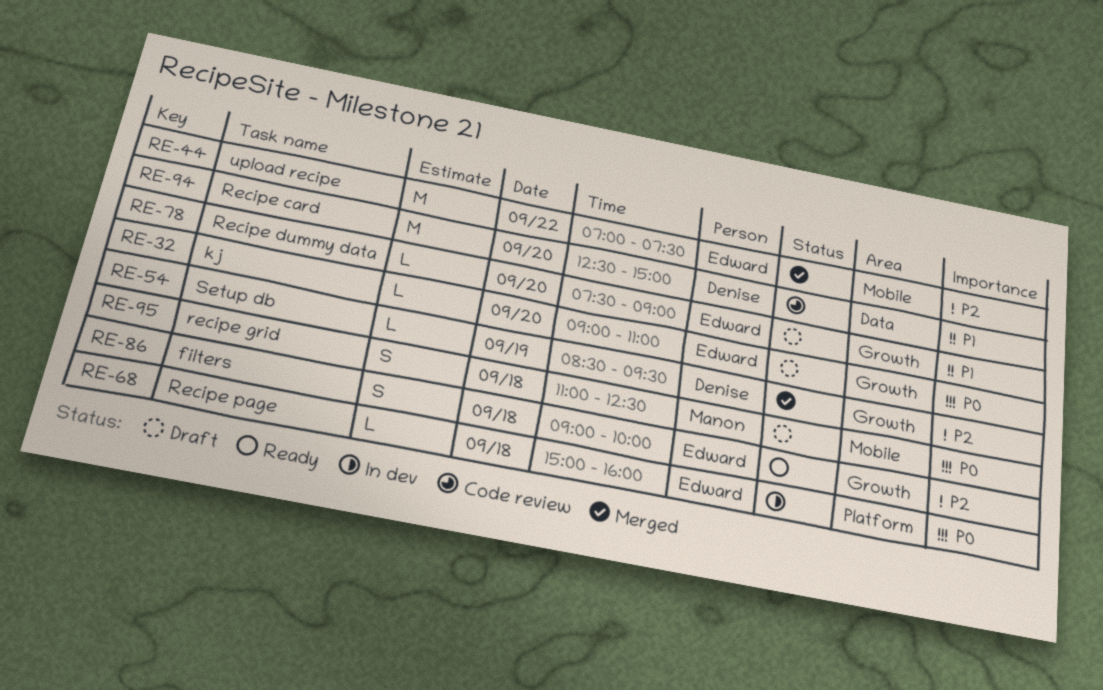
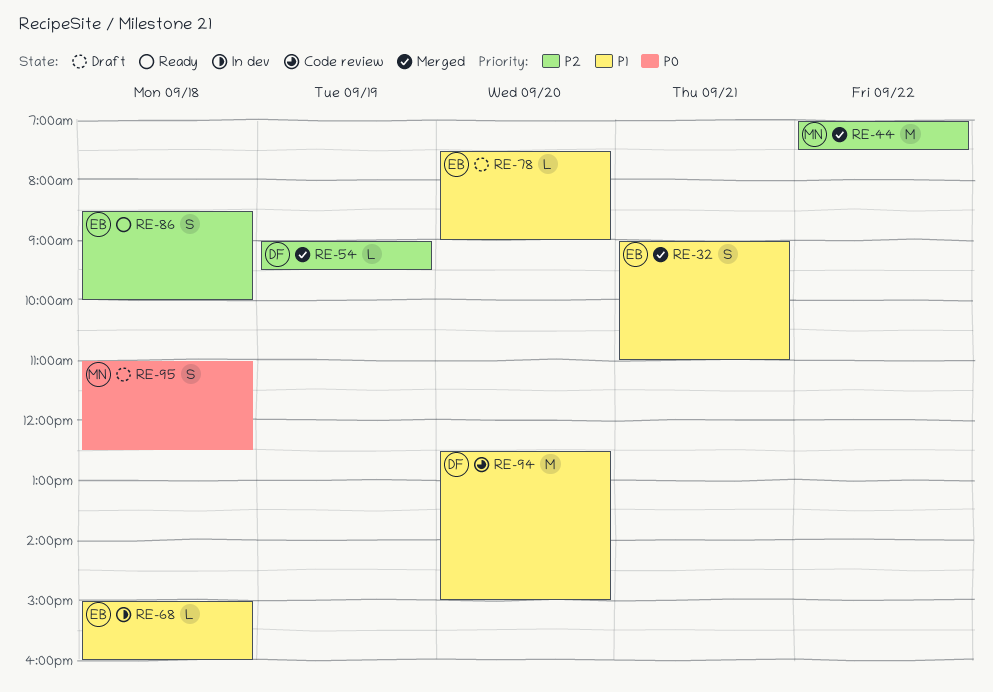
RE-32, status: Draft -> Merged
RE-32, priority: P0 -> P1
RE-32, estimate: L -> S
RE-32, day: Sep 20 -> Sep 21
RE-44, owner: Edward -> Manon
RE-54, begins: 08:30 -> 09:00
RE-68, priority: P0 -> P1
RE-86, begins: 09:00 -> 08:30

